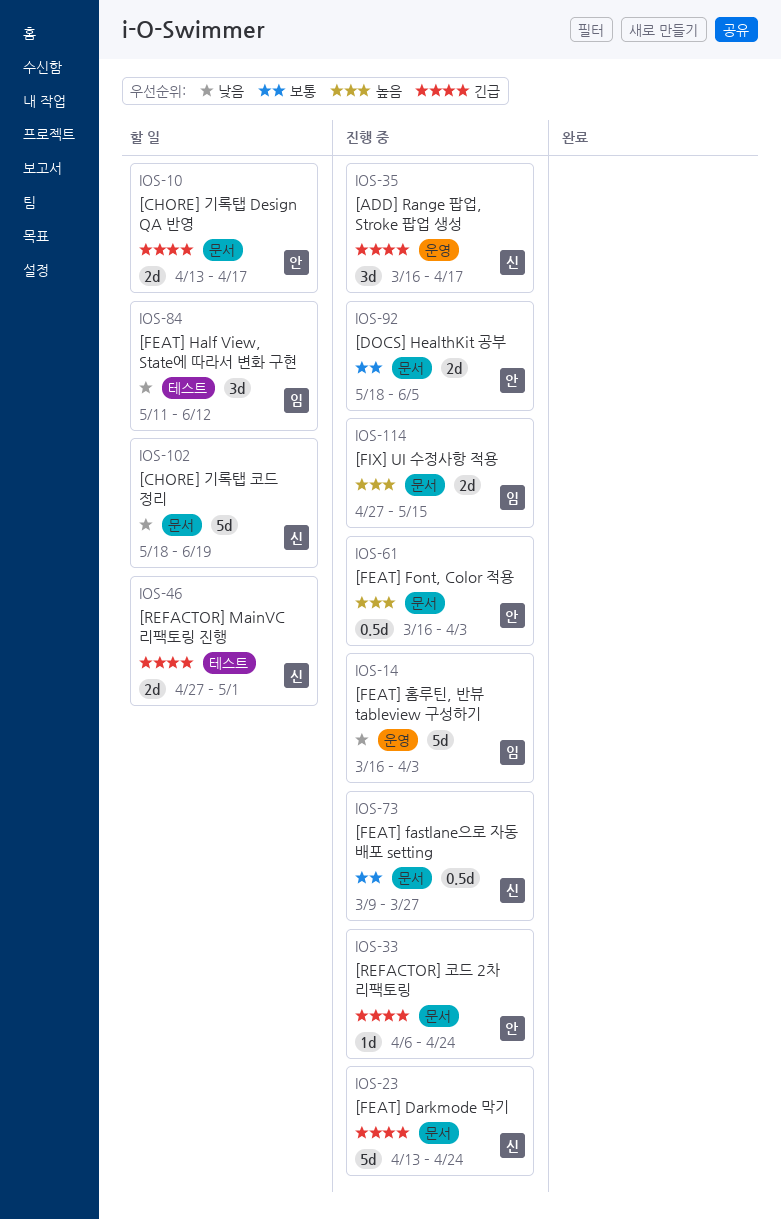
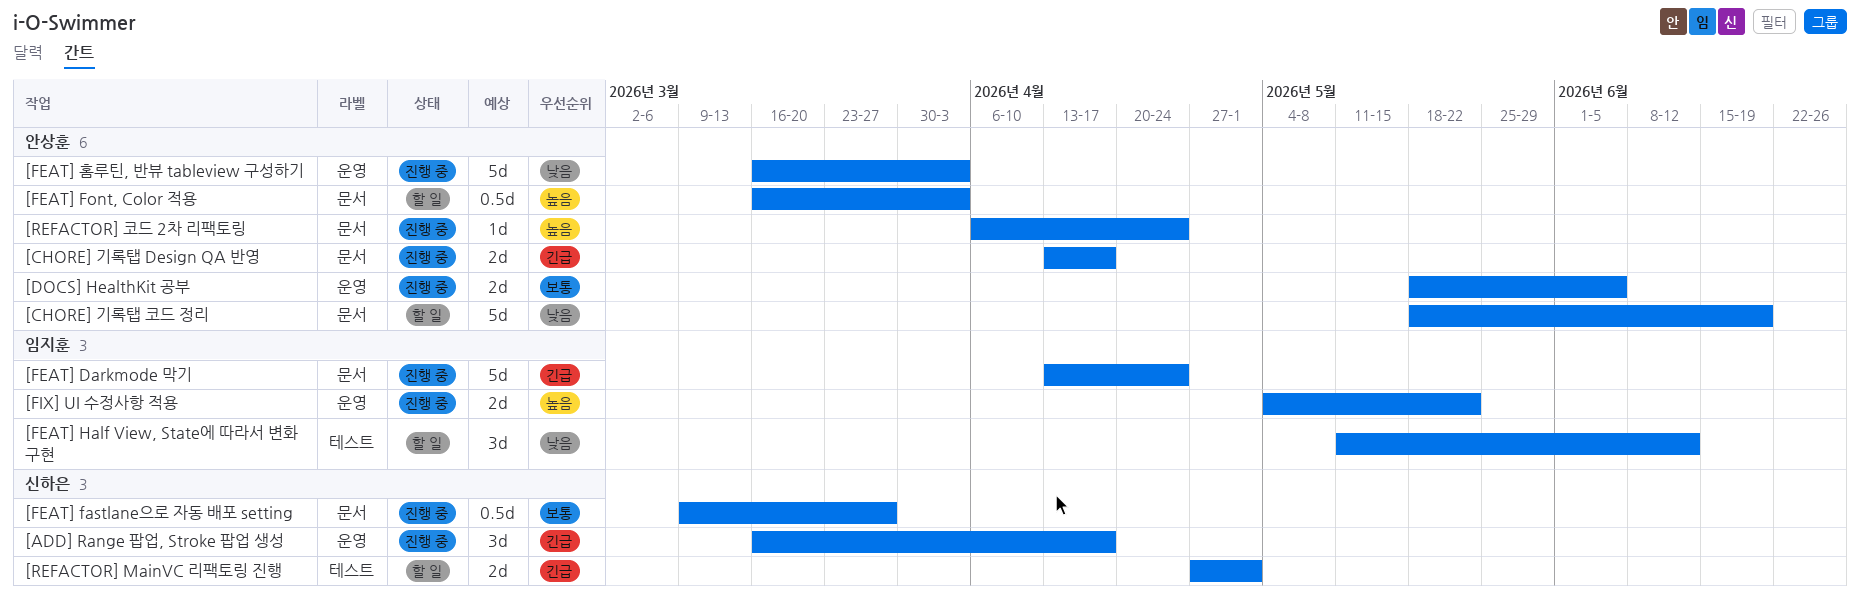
[CHORE] 기록탭 Design QA 반영, status: 할 일 -> 진행 중
[CHORE] 기록탭 코드 정리, owner: 신하은 -> 안상훈
[DOCS] HealthKit 공부, label: 문서 -> 운영
[FEAT] Darkmode 막기, owner: 신하은 -> 임지훈
[FEAT] Font, Color 적용, status: 진행 중 -> 할 일
[FEAT] 홈루틴, 반뷰 tableview 구성하기, owner: 임지훈 -> 안상훈
[FIX] UI 수정사항 적용, label: 문서 -> 운영
[FIX] UI 수정사항 적용, start: Apr 27 -> May 4
[FIX] UI 수정사항 적용, due: May 15 -> May 22
[REFACTOR] 코드 2차 리팩토링, priority: 긴급 -> 높음

